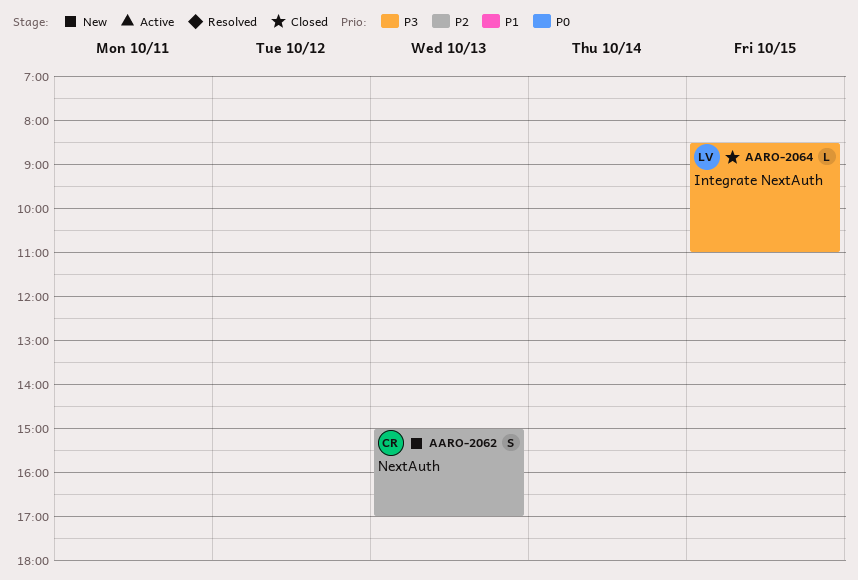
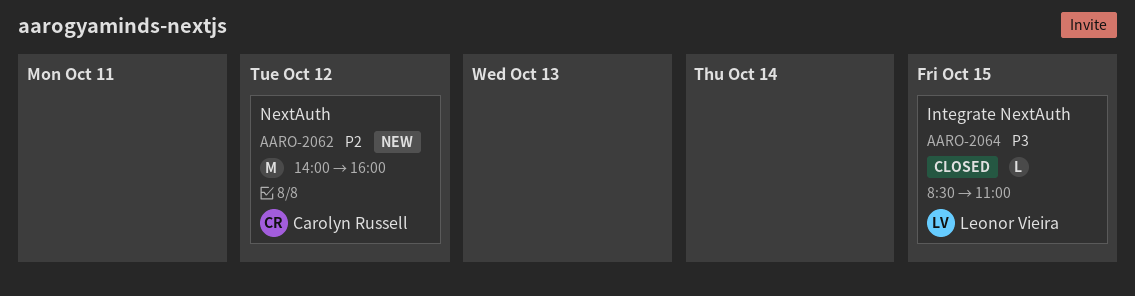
AARO-2062, estimate: S -> M
AARO-2062, day: Oct 13 -> Oct 12
AARO-2062, begins: 15:00 -> 14:00
AARO-2062, ends: 17:00 -> 16:00

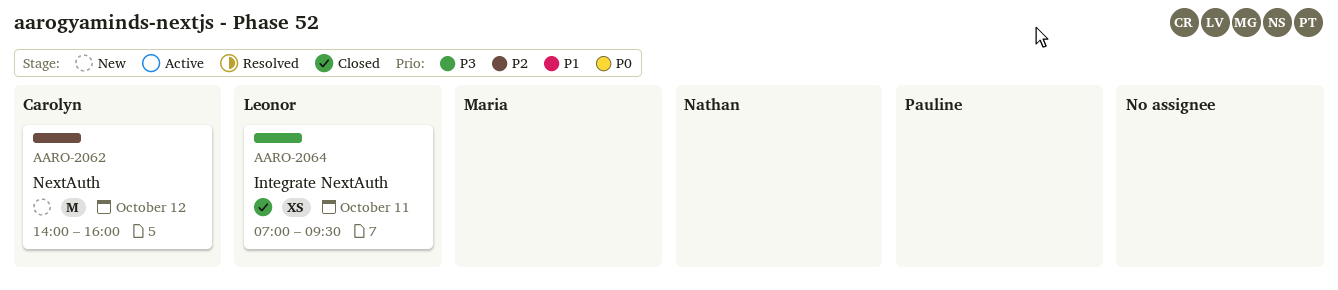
AARO-2064, estimate: L -> XS
AARO-2064, day: Oct 15 -> Oct 11
AARO-2064, begins: 08:30 -> 07:00
AARO-2064, ends: 11:00 -> 09:30

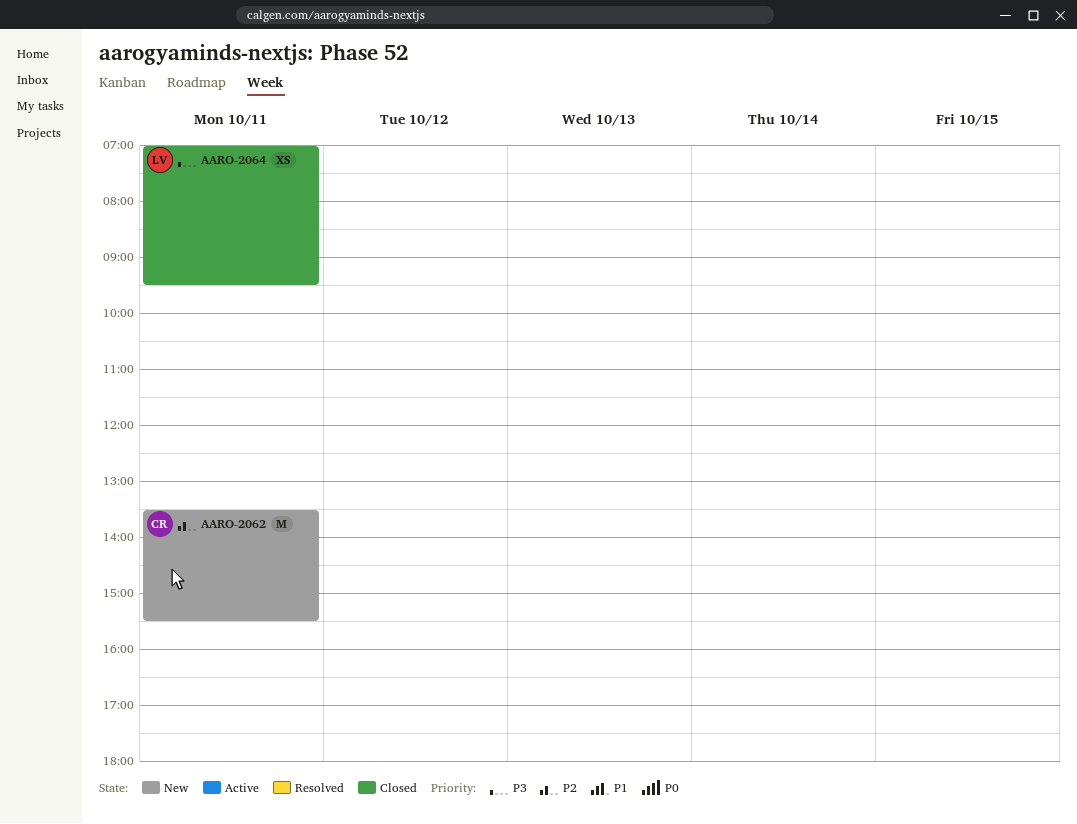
AARO-2062, day: Oct 12 -> Oct 11
AARO-2062, begins: 14:00 -> 13:30
AARO-2062, ends: 16:00 -> 15:30

